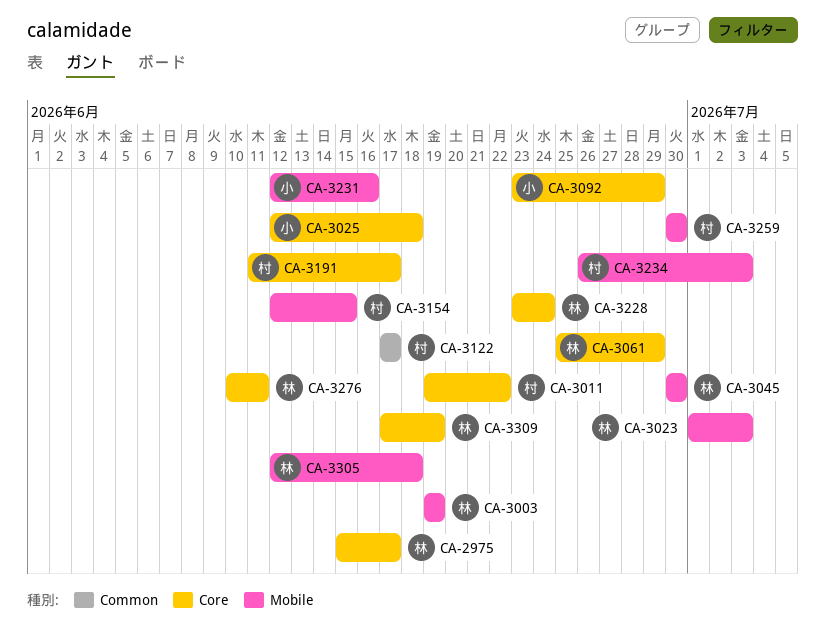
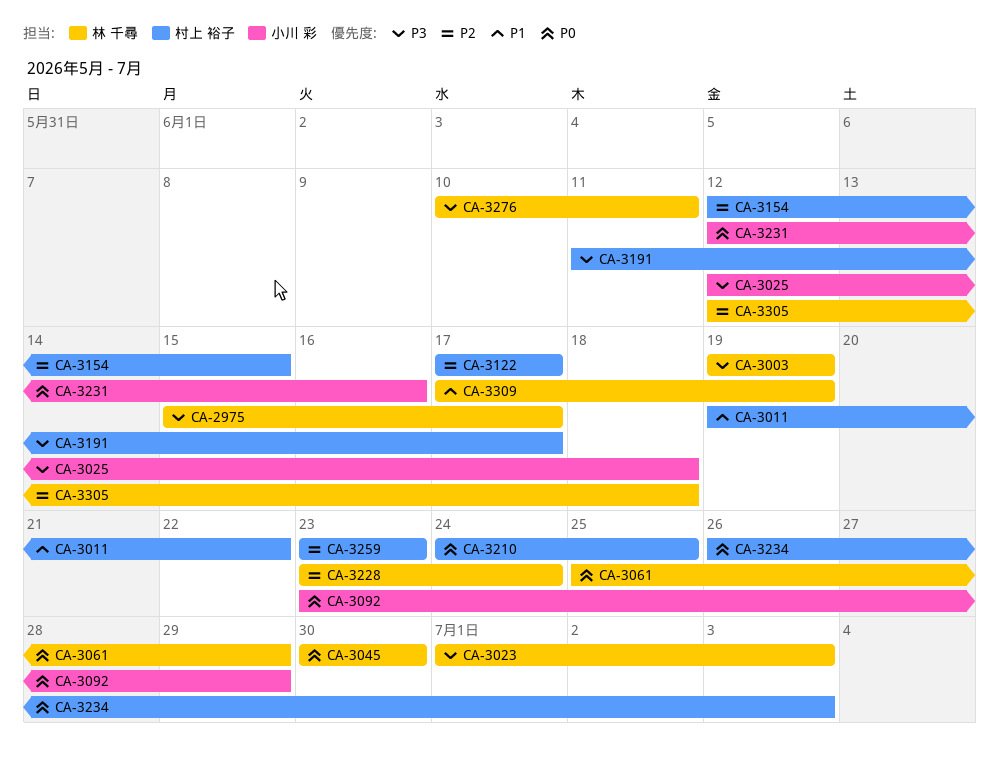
CA-3210: none -> present
CA-3259, start: Jun 30 -> Jun 23
CA-3259, due: Jun 30 -> Jun 23

